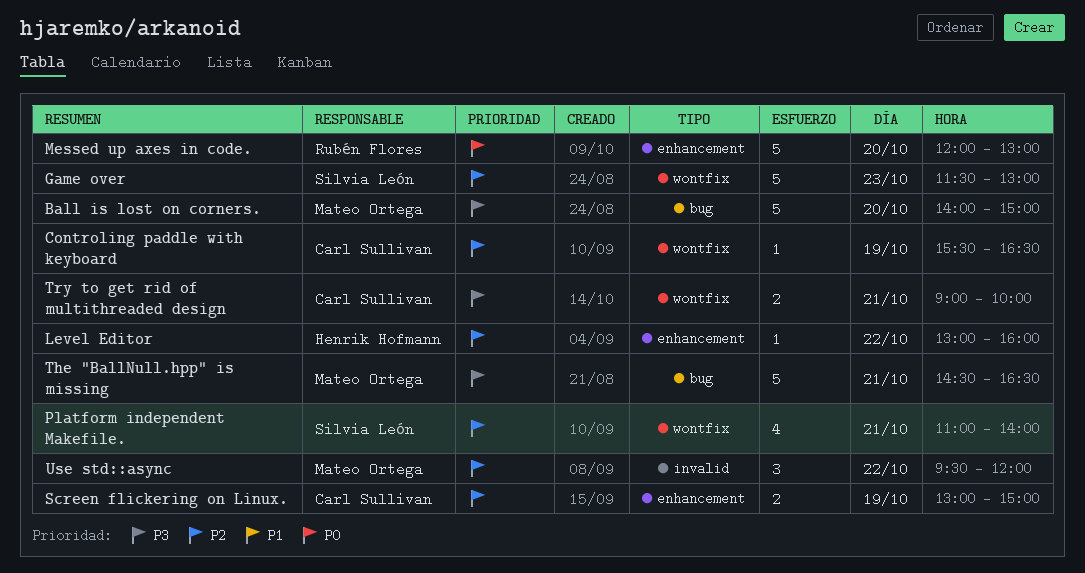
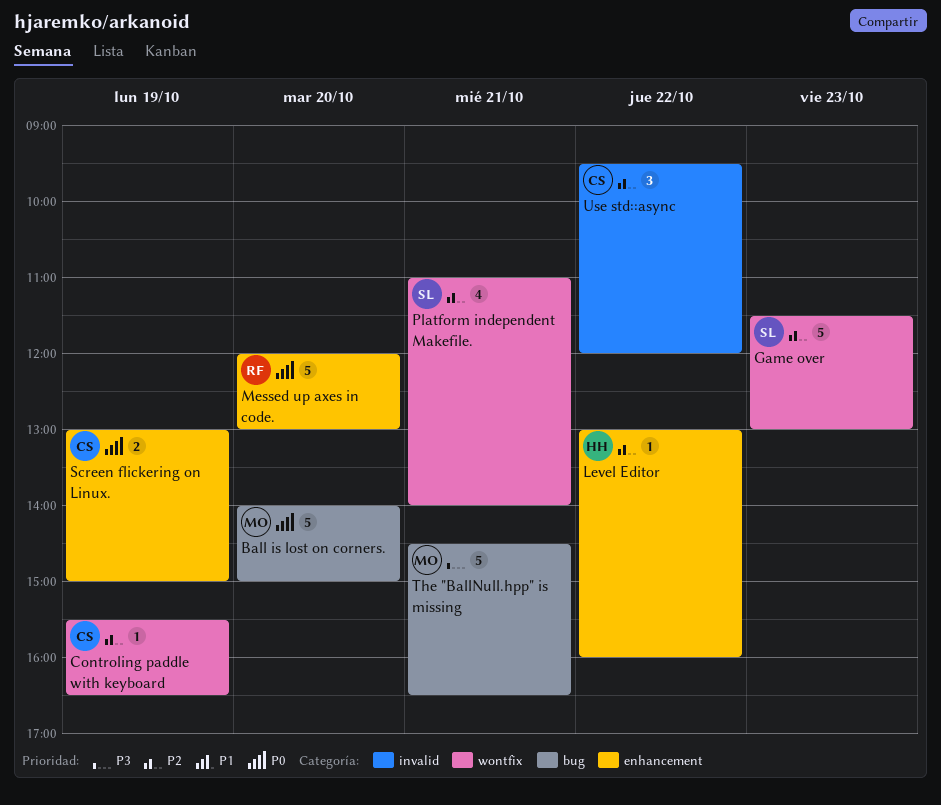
Ball is lost on corners., priority: P3 -> P0
Screen flickering on Linux., priority: P2 -> P0
Try to get rid of multithreaded design: present -> none
Use std::async, owner: Mateo Ortega -> Carl Sullivan

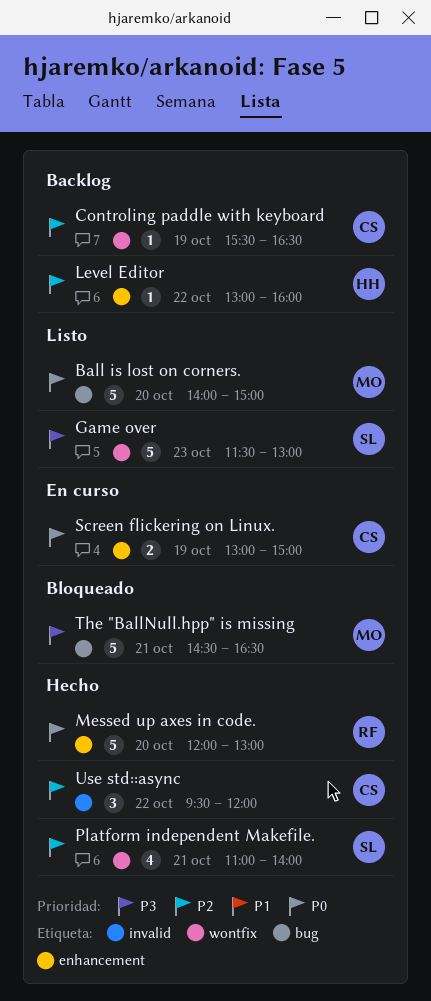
Game over, priority: P2 -> P3

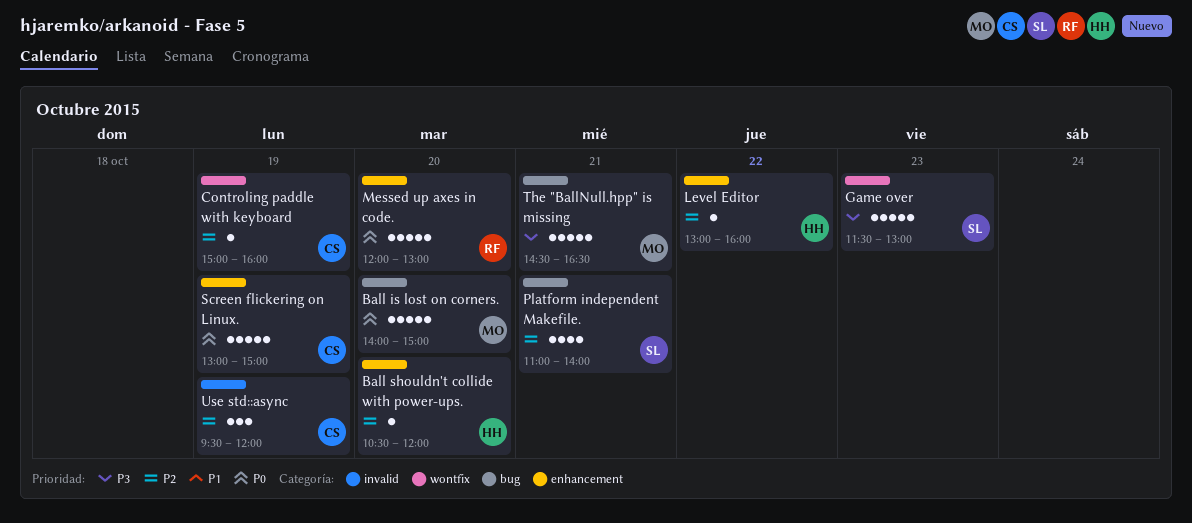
Ball shouldn't collide with power-ups.: none -> present
Controling paddle with keyboard, begins: 15:30 -> 15:00
Controling paddle with keyboard, ends: 16:30 -> 16:00
Platform independent Makefile., label: wontfix -> bug
Screen flickering on Linux., estimate: 2 -> 5
Use std::async, day: Oct 22 -> Oct 19

